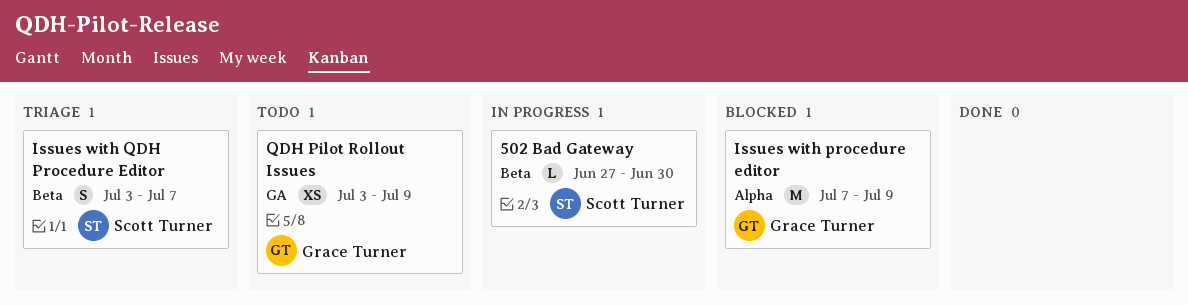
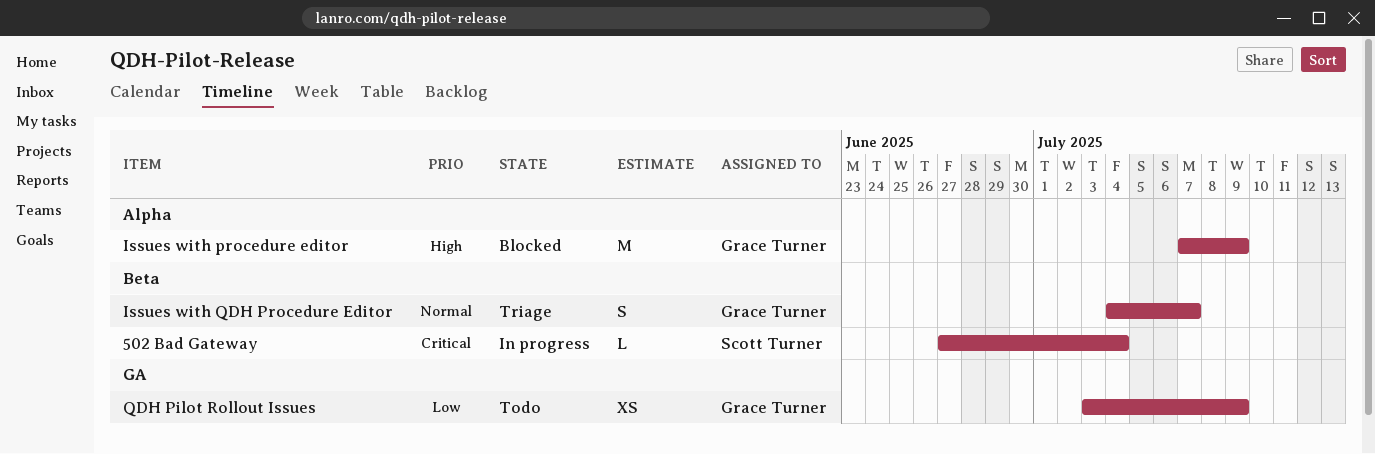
502 Bad Gateway, due: Jun 30 -> Jul 4
Issues with QDH Procedure Editor, owner: Scott Turner -> Grace Turner
Issues with QDH Procedure Editor, start: Jul 3 -> Jul 4

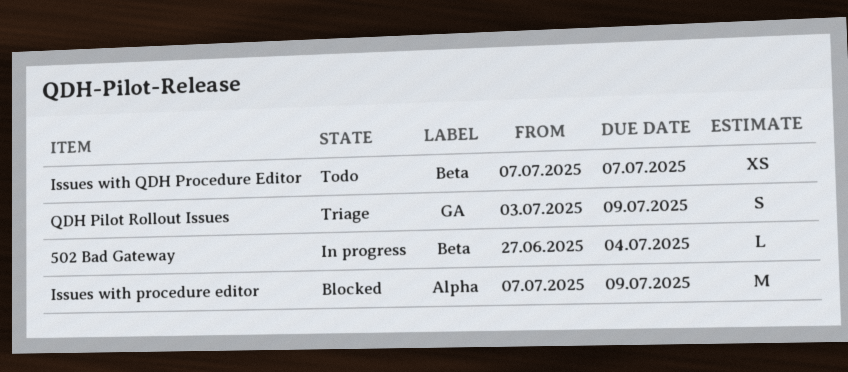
Issues with QDH Procedure Editor, status: Triage -> Todo
Issues with QDH Procedure Editor, estimate: S -> XS
Issues with QDH Procedure Editor, start: Jul 4 -> Jul 7
QDH Pilot Rollout Issues, status: Todo -> Triage
QDH Pilot Rollout Issues, estimate: XS -> S

